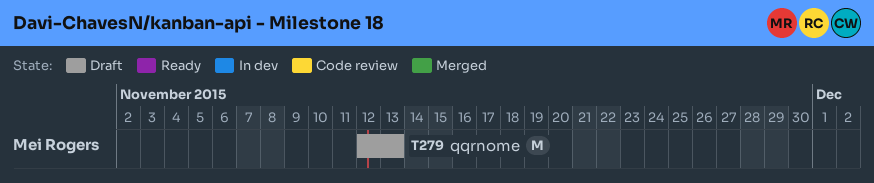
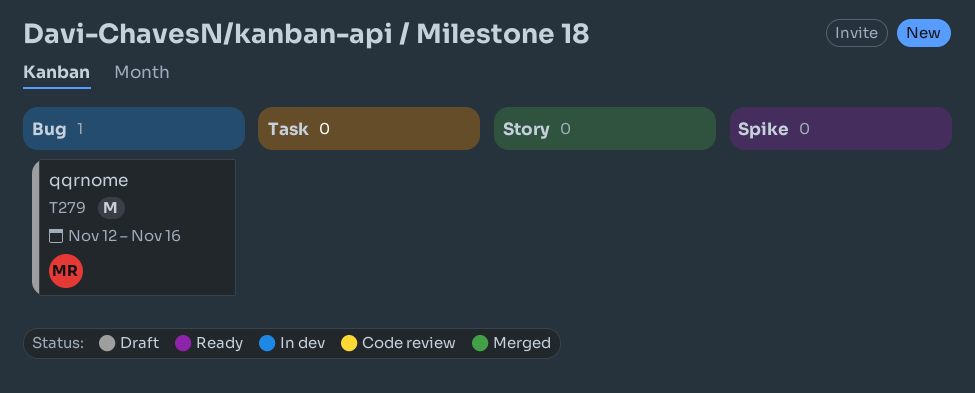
T279, due: Nov 13 -> Nov 16

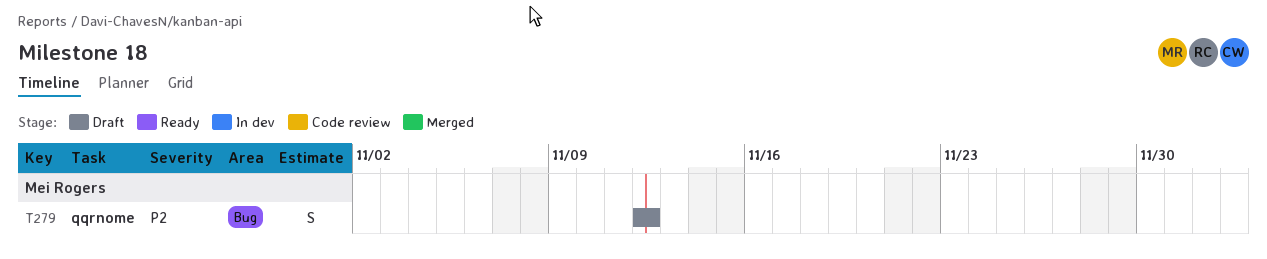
T279, estimate: M -> S
T279, due: Nov 16 -> Nov 12

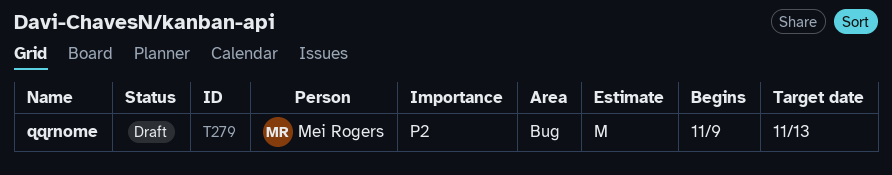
T279, estimate: S -> M
T279, start: Nov 12 -> Nov 9
T279, due: Nov 12 -> Nov 13

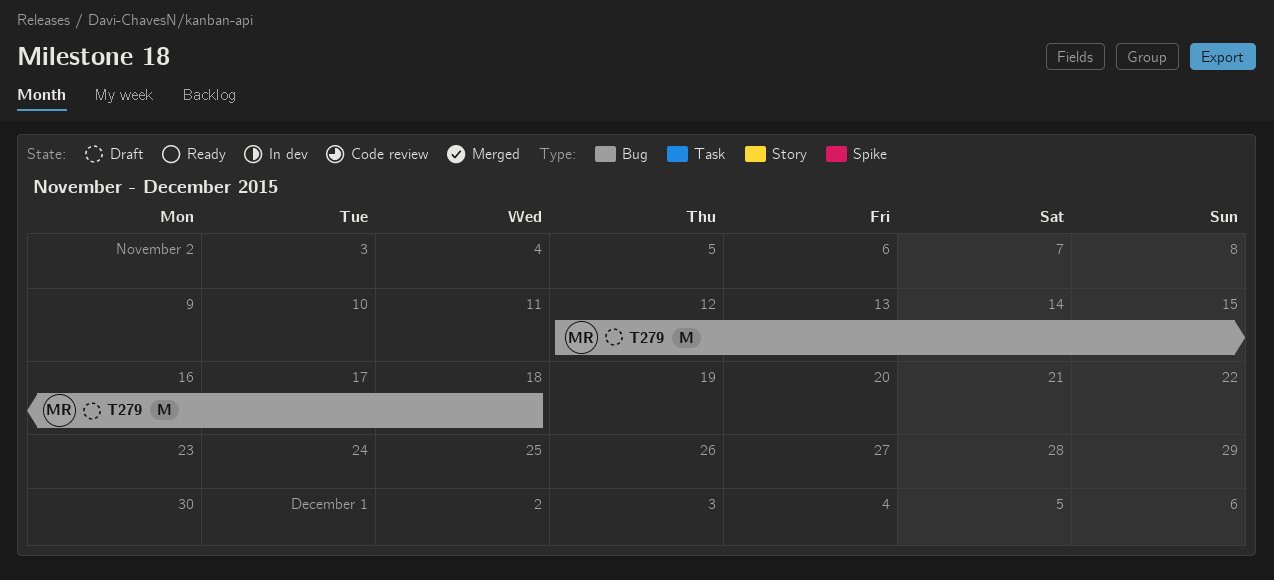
T279, start: Nov 9 -> Nov 12
T279, due: Nov 13 -> Nov 18

